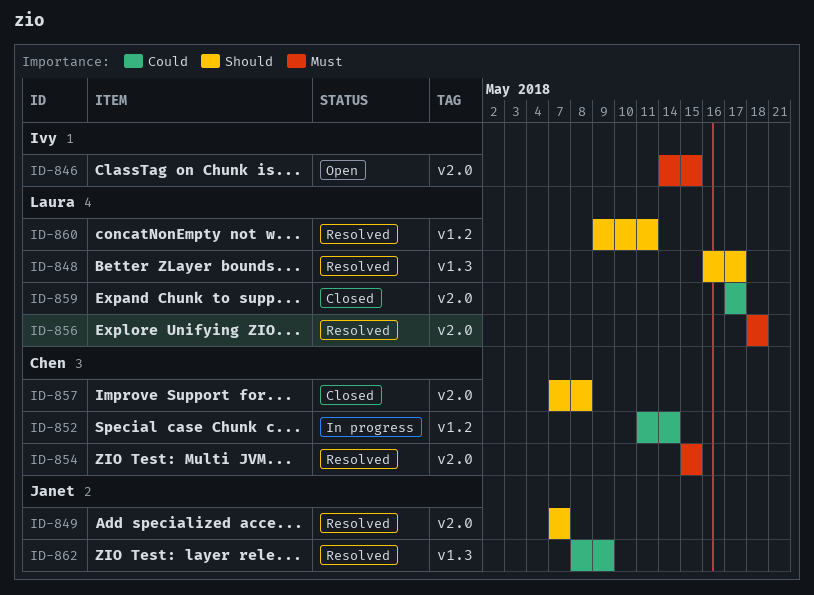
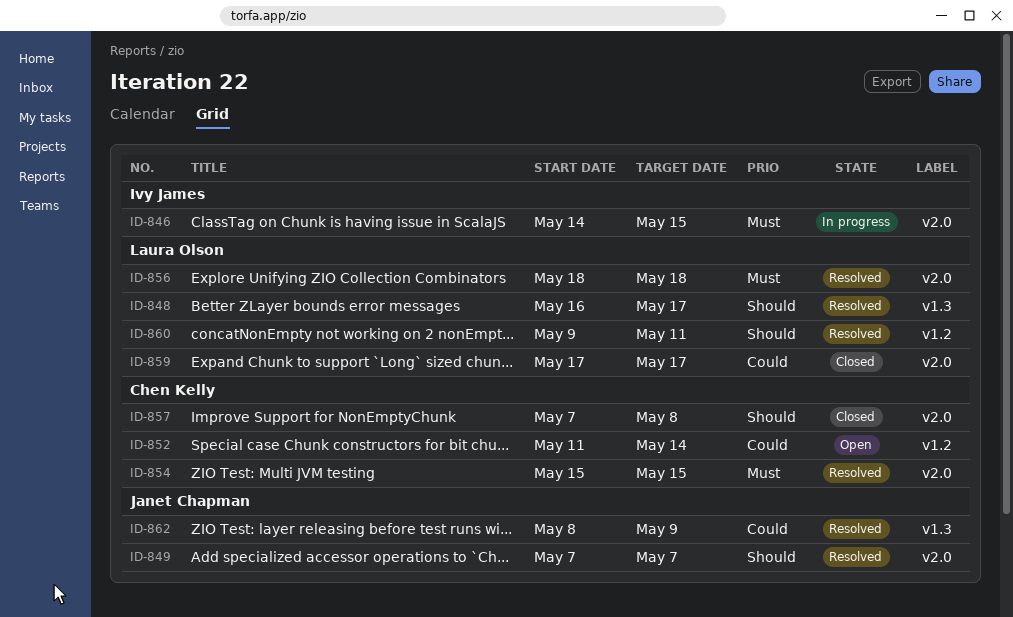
ID-846, status: Open -> In progress
ID-852, status: In progress -> Open

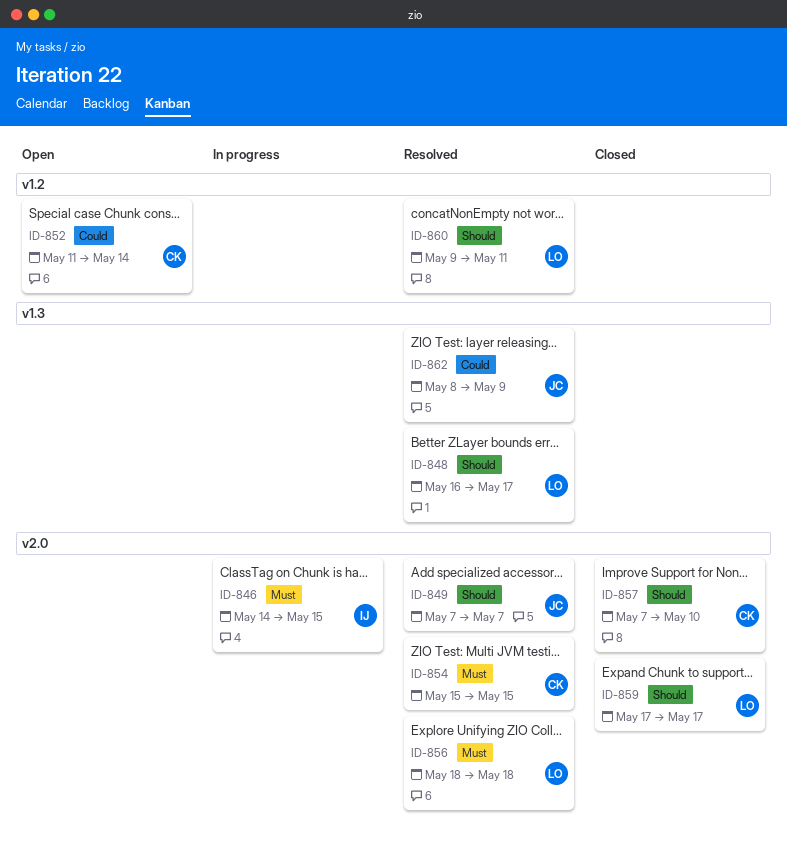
ID-857, due: May 8 -> May 10
ID-859, priority: Could -> Should

